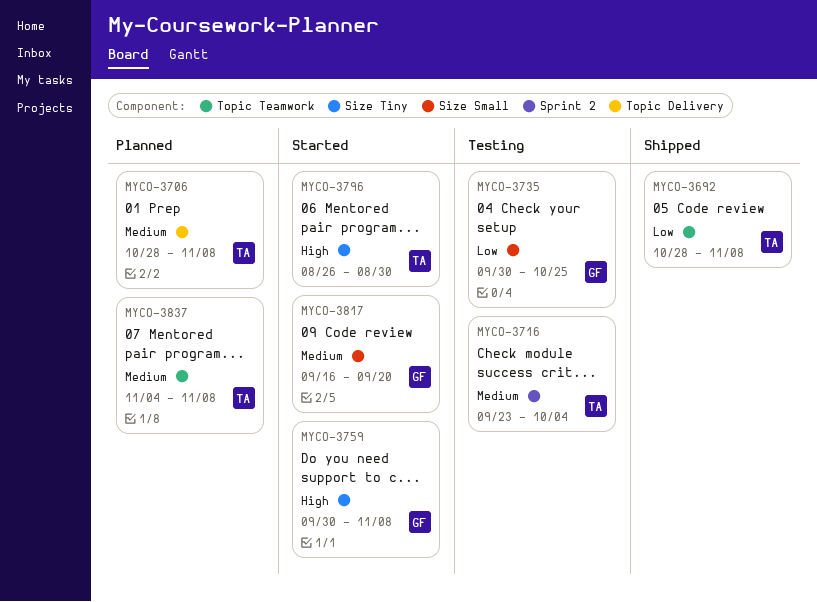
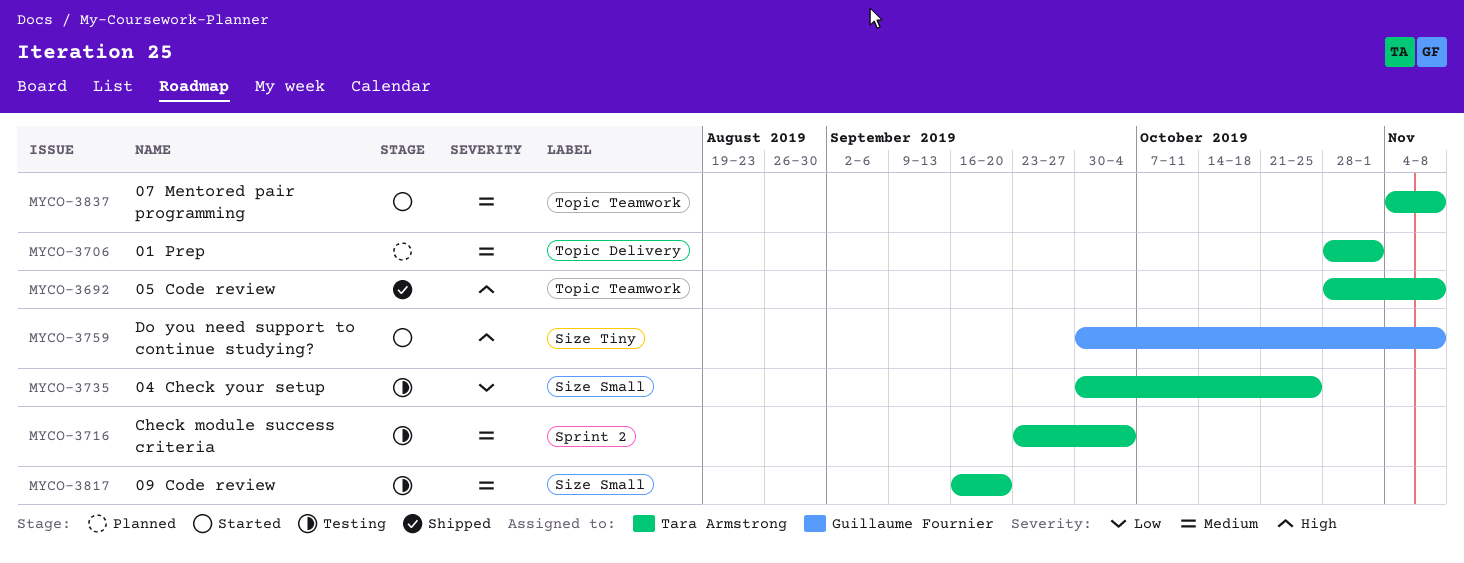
MYCO-3692, priority: Low -> High
MYCO-3706, due: Nov 8 -> Nov 1
MYCO-3735, owner: Guillaume Fournier -> Tara Armstrong
MYCO-3796: present -> none
MYCO-3817, status: Started -> Testing
MYCO-3817, owner: Guillaume Fournier -> Tara Armstrong
MYCO-3837, status: Planned -> Started

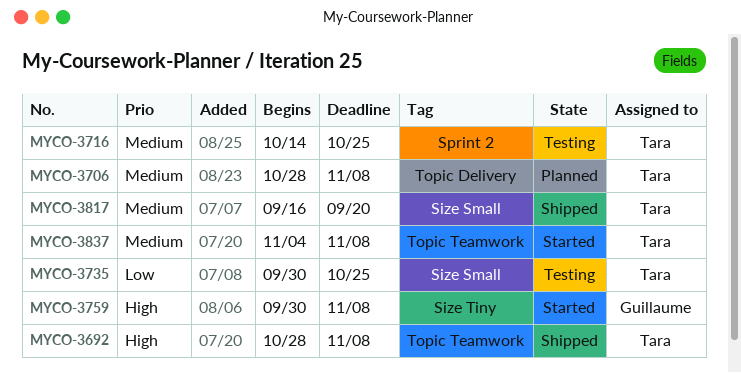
MYCO-3706, due: Nov 1 -> Nov 8
MYCO-3716, start: Sep 23 -> Oct 14
MYCO-3716, due: Oct 4 -> Oct 25
MYCO-3817, status: Testing -> Shipped

